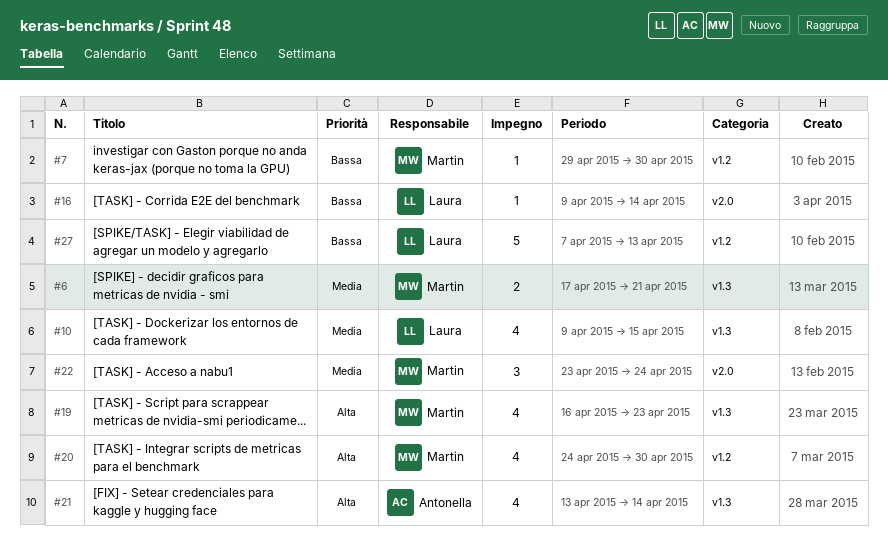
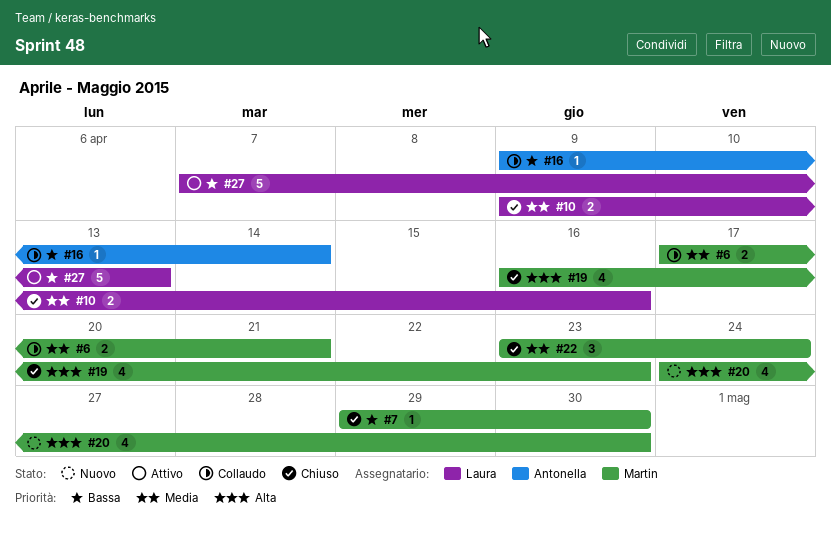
#10, estimate: 4 -> 2
#10, due: Apr 15 -> Apr 16
#16, owner: Laura -> Antonella
#21: present -> none

